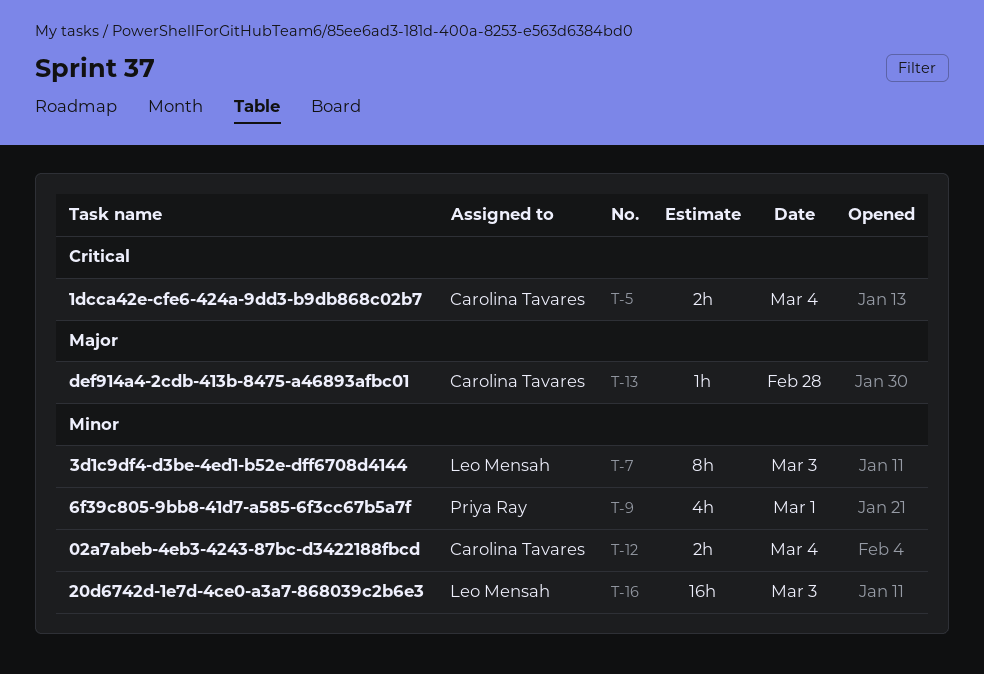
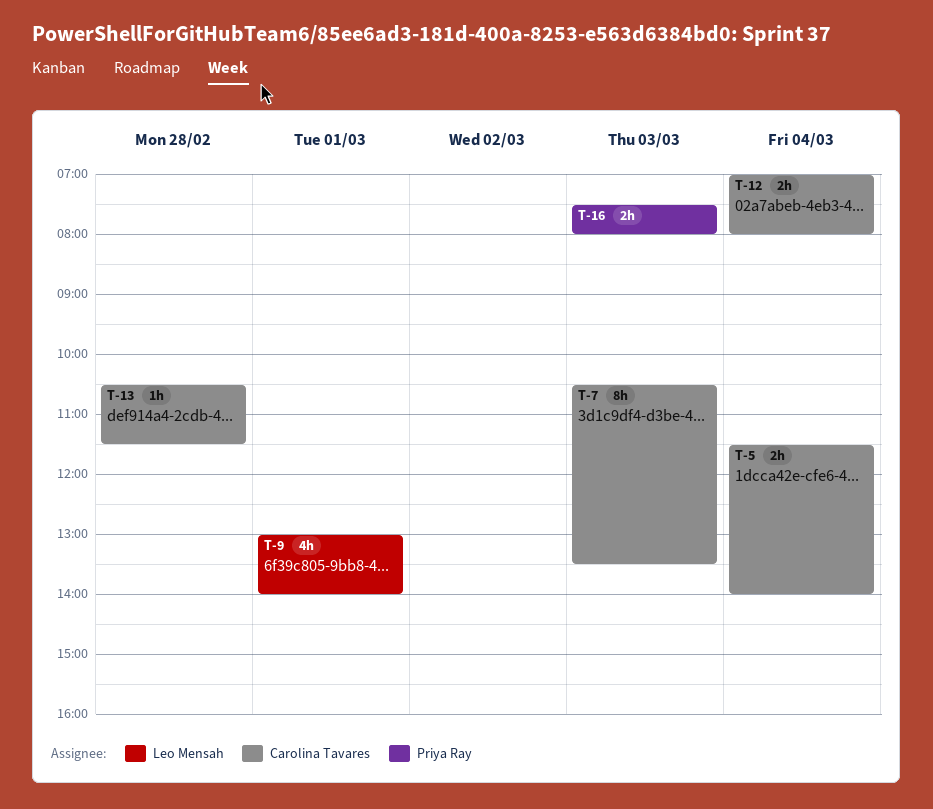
T-7, owner: Leo Mensah -> Carolina Tavares
T-9, owner: Priya Ray -> Leo Mensah
T-16, owner: Leo Mensah -> Priya Ray
T-16, estimate: 16h -> 2h

